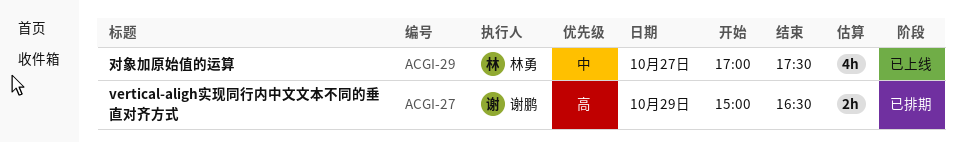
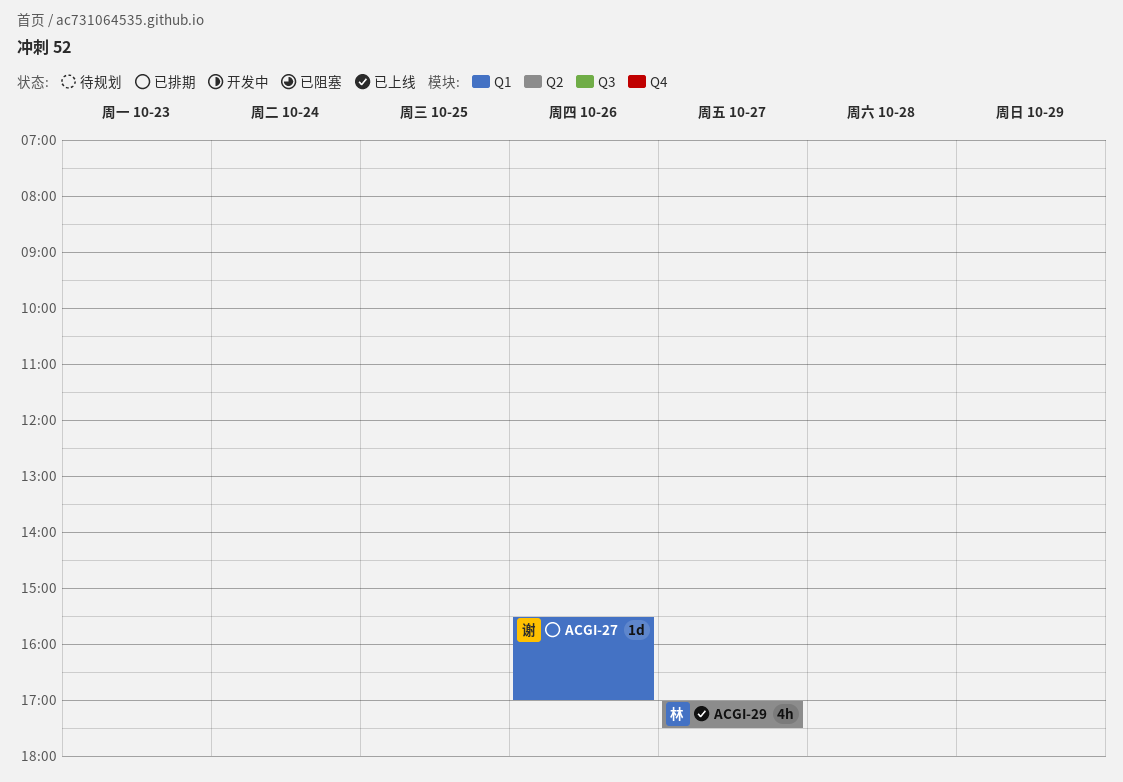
ACGI-27, estimate: 2h -> 1d
ACGI-27, day: Oct 29 -> Oct 26
ACGI-27, begins: 15:00 -> 15:30
ACGI-27, ends: 16:30 -> 17:00

